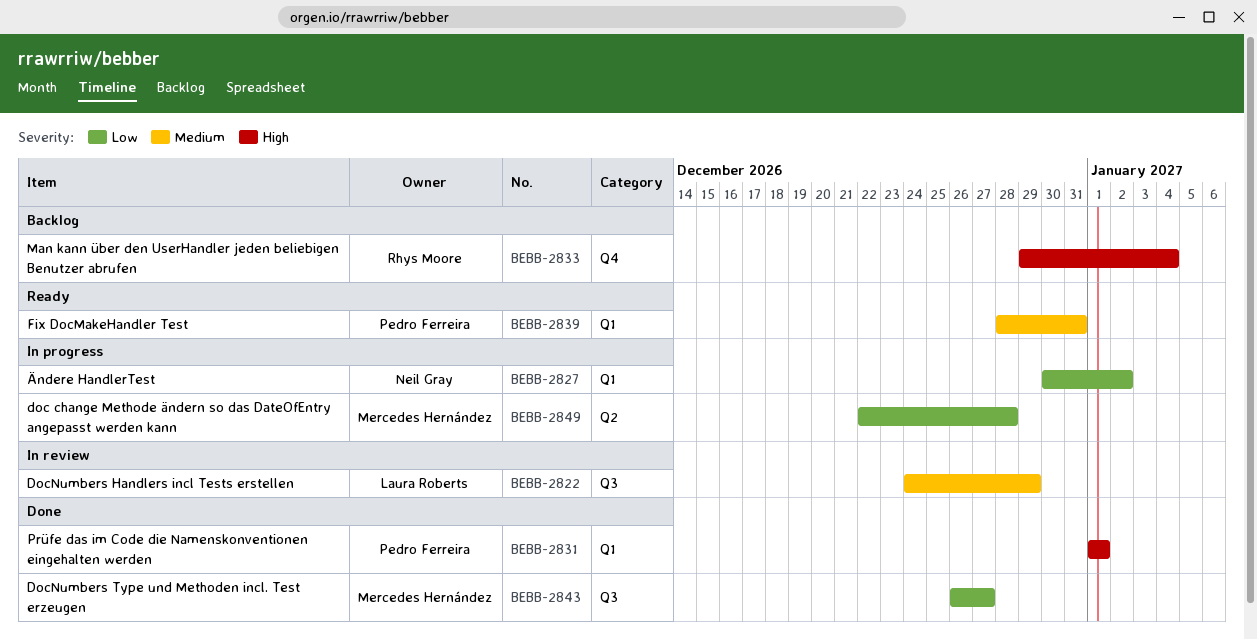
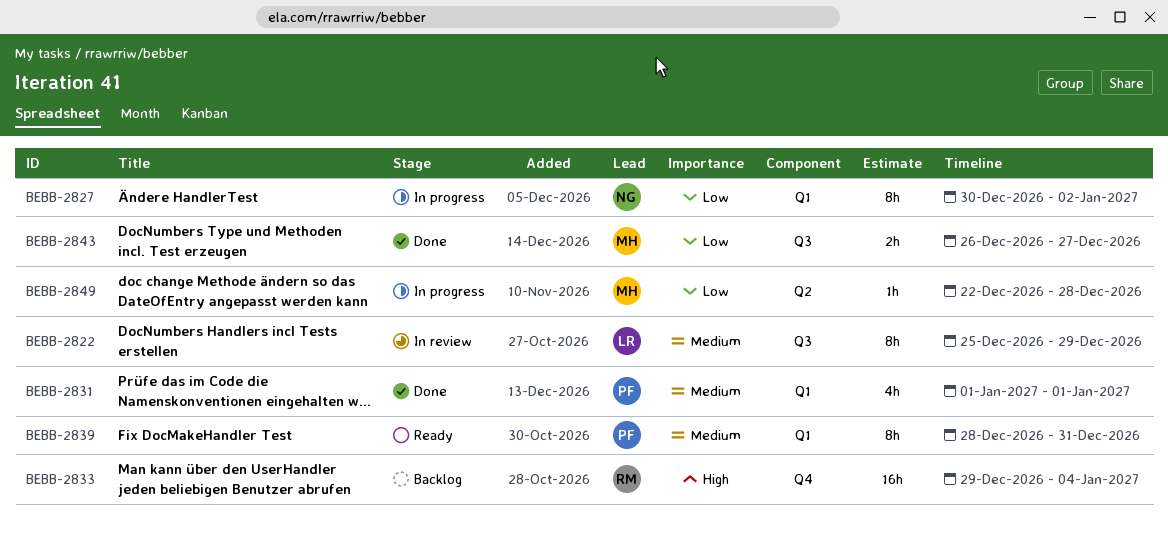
BEBB-2822, start: Dec 24 -> Dec 25
BEBB-2831, priority: High -> Medium

